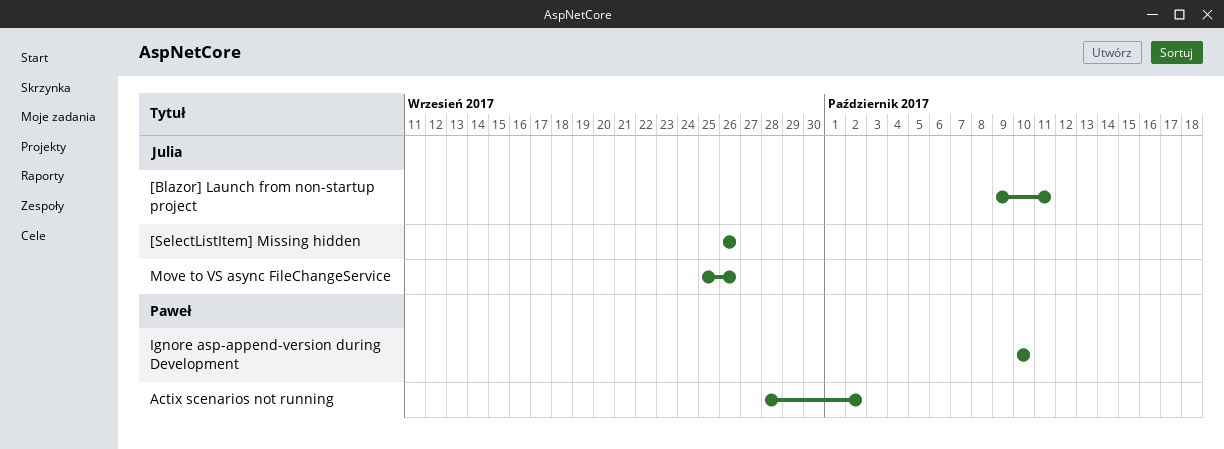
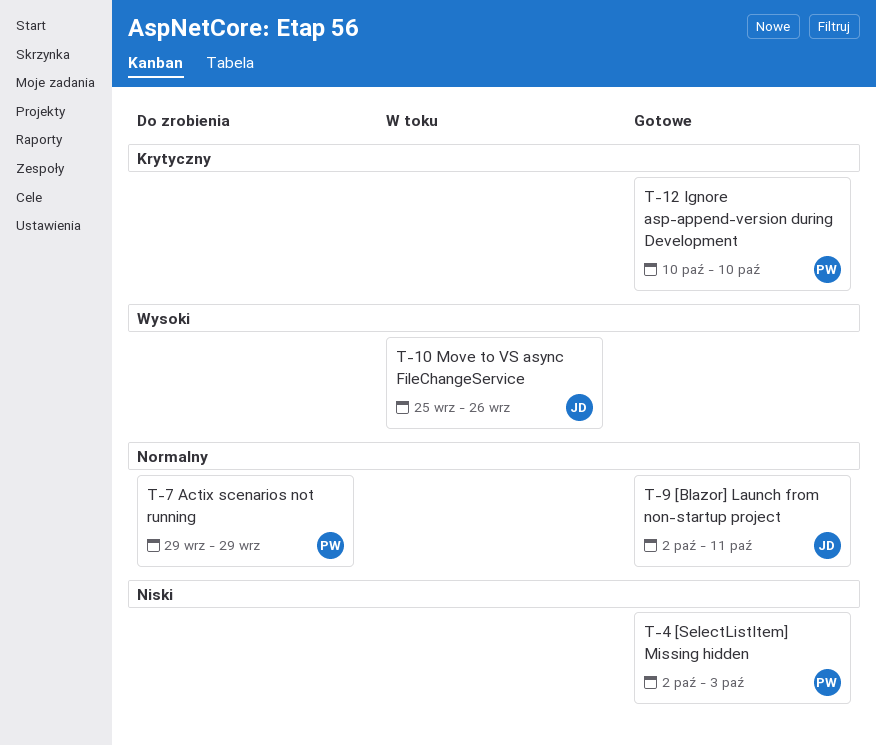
[Blazor] Launch from non-startup project, start: Oct 9 -> Oct 2
[SelectListItem] Missing hidden, owner: Julia -> Paweł
[SelectListItem] Missing hidden, start: Sep 26 -> Oct 2
[SelectListItem] Missing hidden, due: Sep 26 -> Oct 3
Actix scenarios not running, start: Sep 28 -> Sep 29
Actix scenarios not running, due: Oct 2 -> Sep 29

